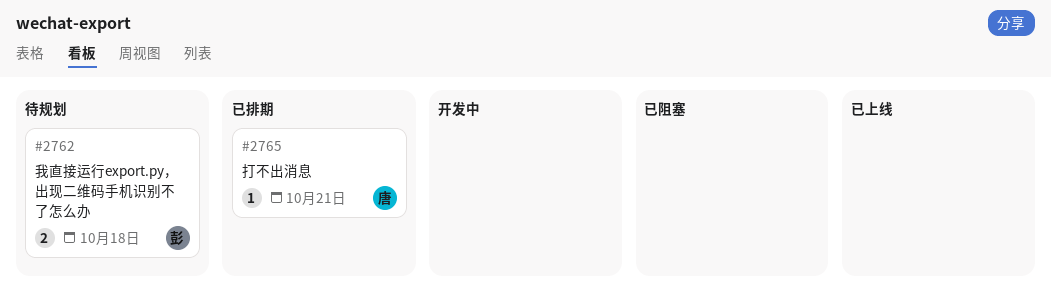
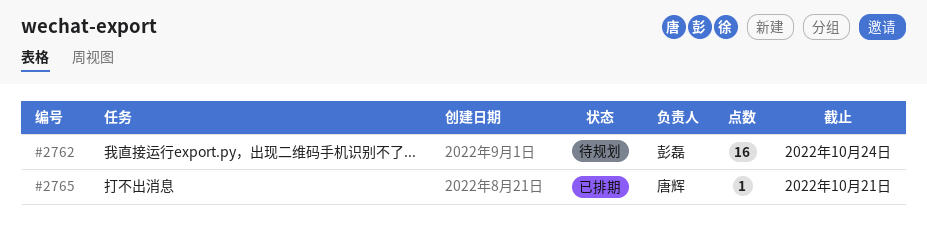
#2762, estimate: 2 -> 16
#2762, due: Oct 18 -> Oct 24

